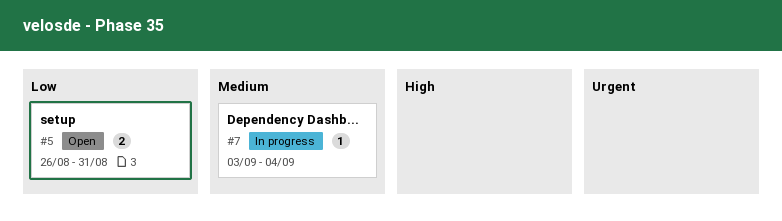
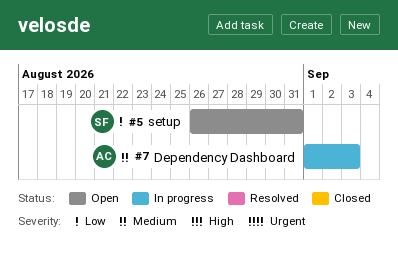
#7, start: Sep 3 -> Sep 1
#7, due: Sep 4 -> Sep 3

